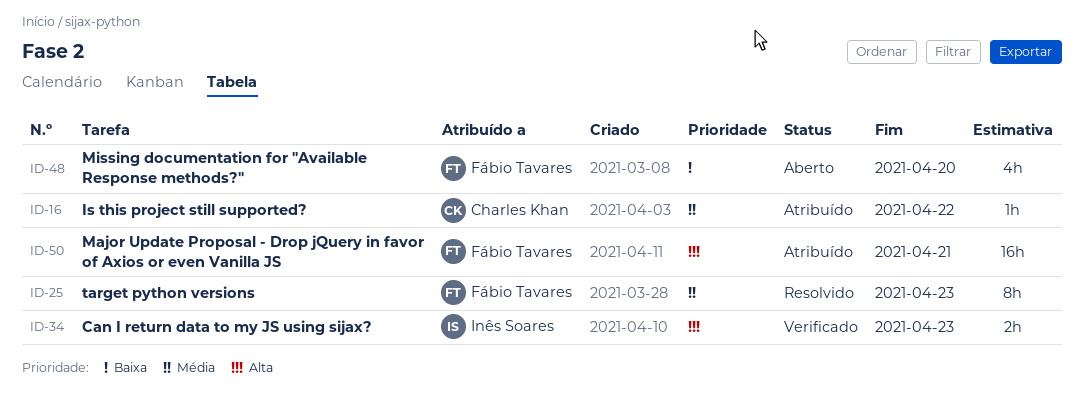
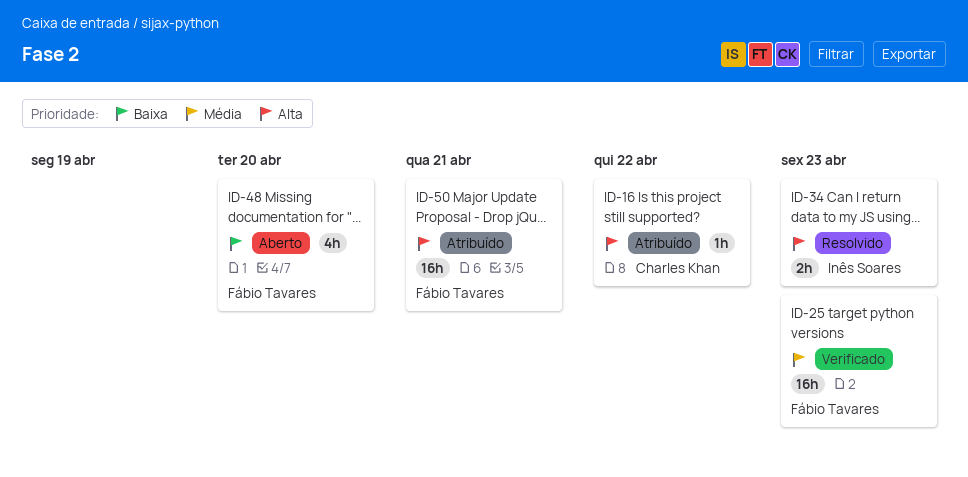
ID-16, priority: Média -> Alta
ID-25, status: Resolvido -> Verificado
ID-25, estimate: 8h -> 16h
ID-34, status: Verificado -> Resolvido

